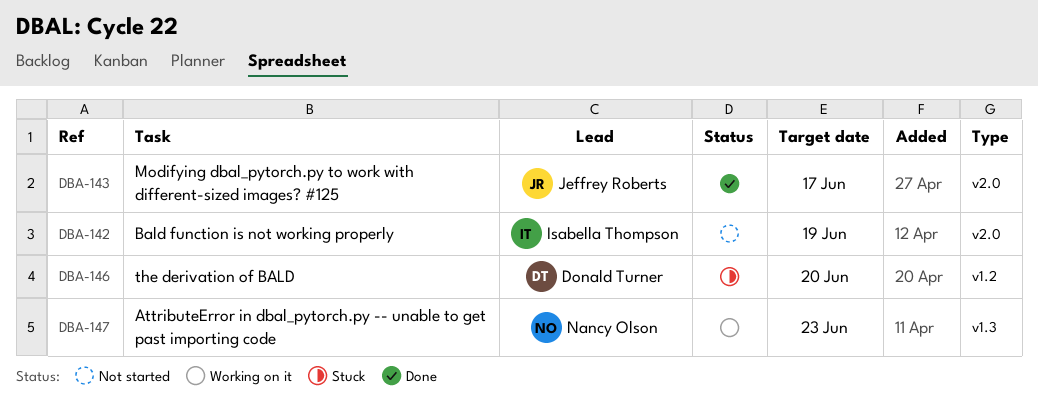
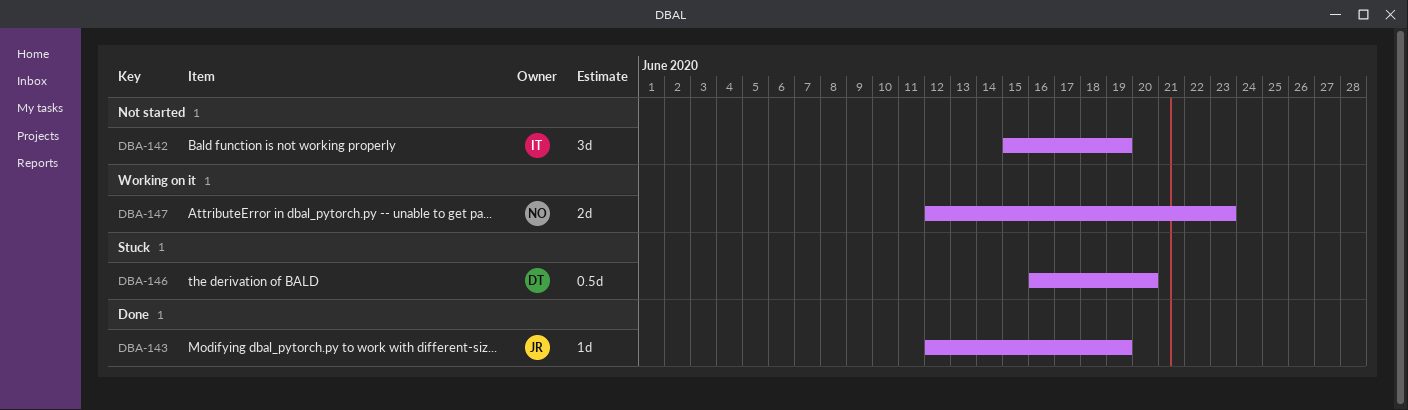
DBA-143, due: Jun 17 -> Jun 19

